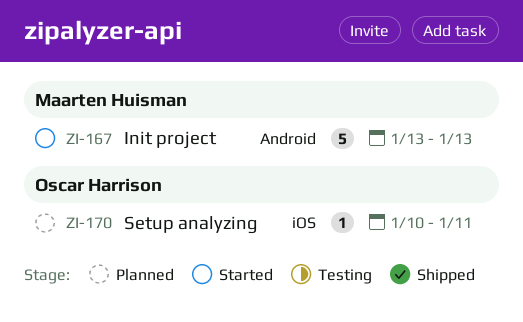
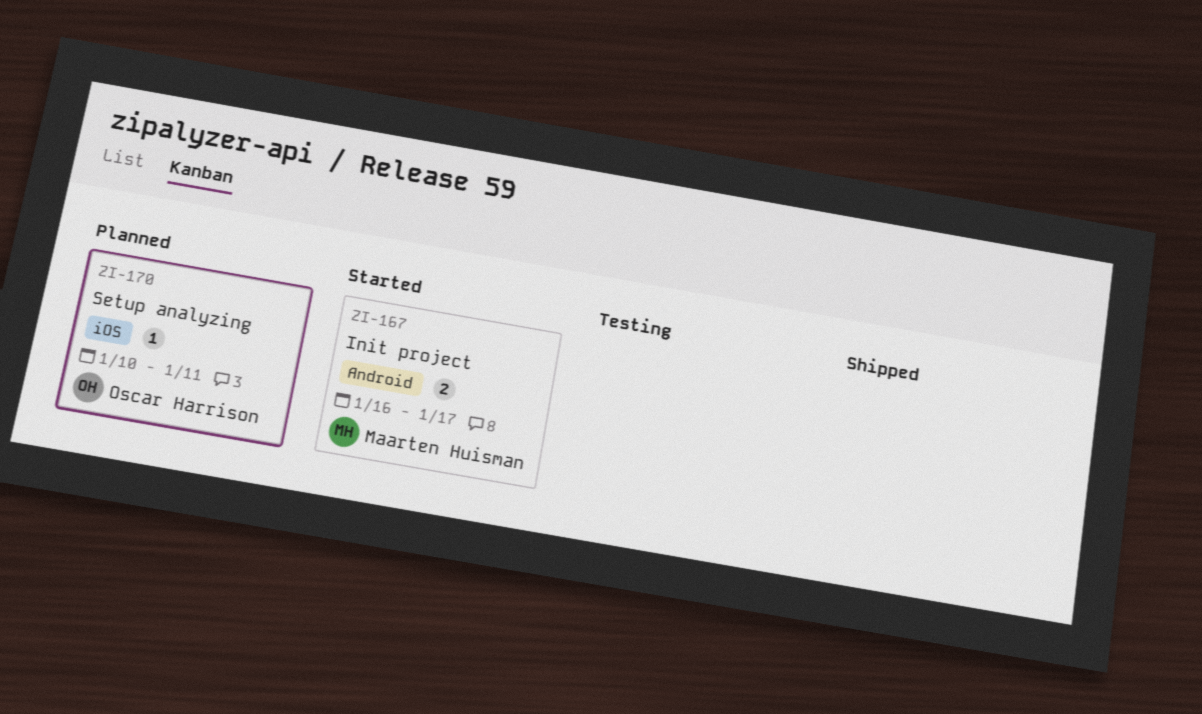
ZI-167, estimate: 5 -> 2
ZI-167, start: Jan 13 -> Jan 16
ZI-167, due: Jan 13 -> Jan 17

